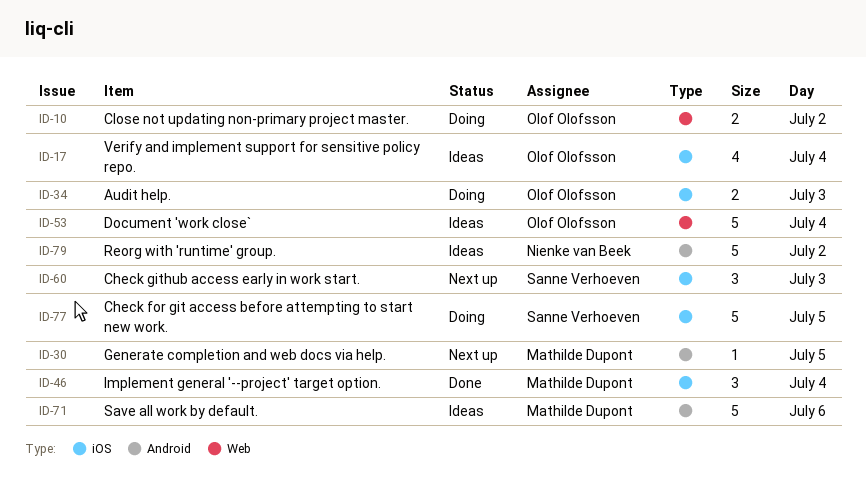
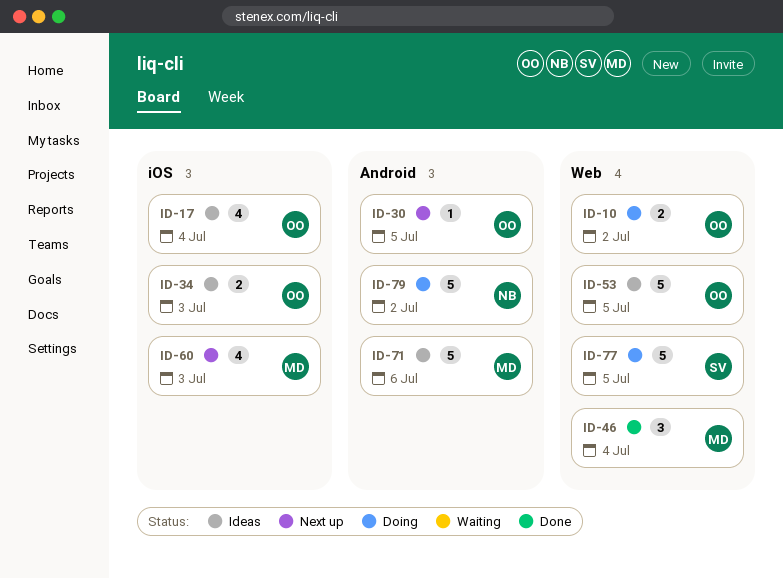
ID-30, owner: Mathilde Dupont -> Olof Olofsson
ID-34, status: Doing -> Ideas
ID-46, label: iOS -> Web
ID-53, day: Jul 4 -> Jul 5
ID-60, owner: Sanne Verhoeven -> Mathilde Dupont
ID-60, estimate: 3 -> 4
ID-77, label: iOS -> Web
ID-79, status: Ideas -> Doing

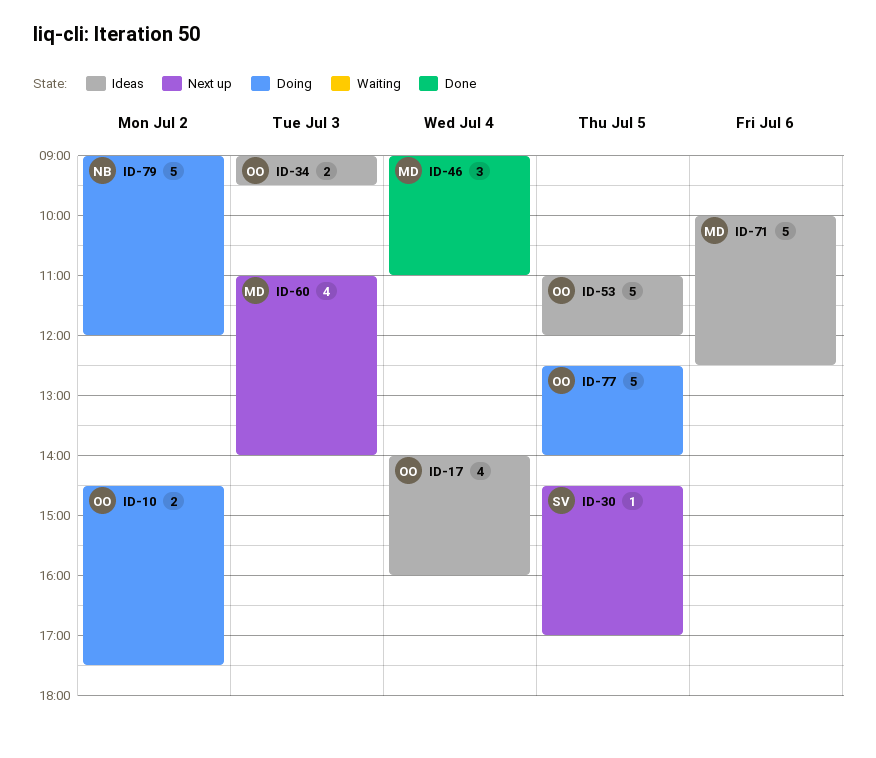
ID-30, owner: OO -> SV
ID-77, owner: SV -> OO

